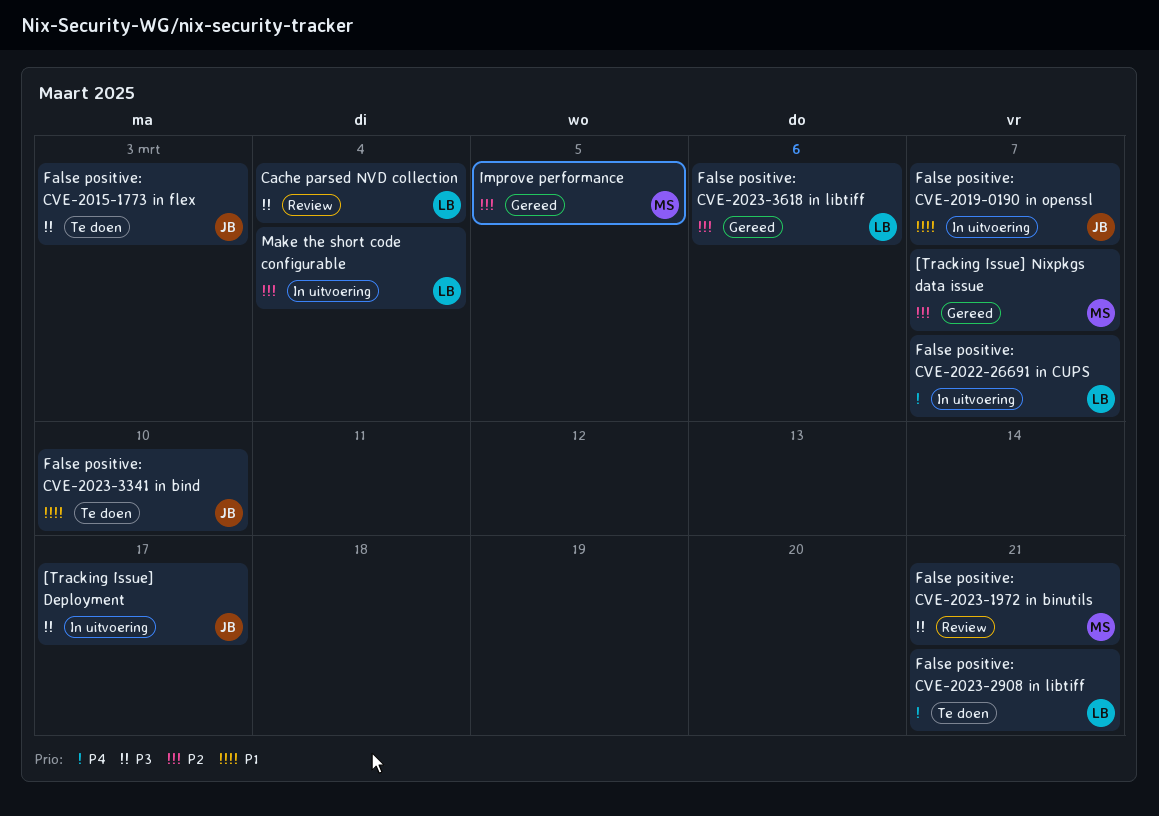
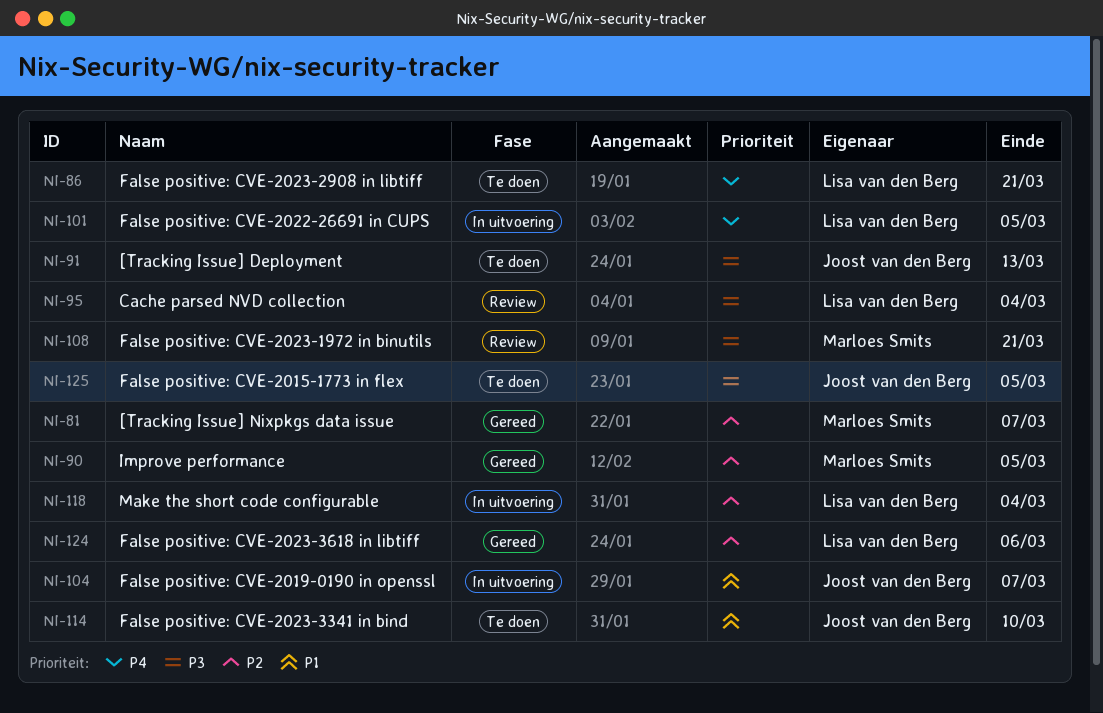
[Tracking Issue] Deployment, status: In uitvoering -> Te doen
[Tracking Issue] Deployment, due: Mar 17 -> Mar 13
False positive: CVE-2015-1773 in flex, due: Mar 3 -> Mar 5
False positive: CVE-2022-26691 in CUPS, due: Mar 7 -> Mar 5

